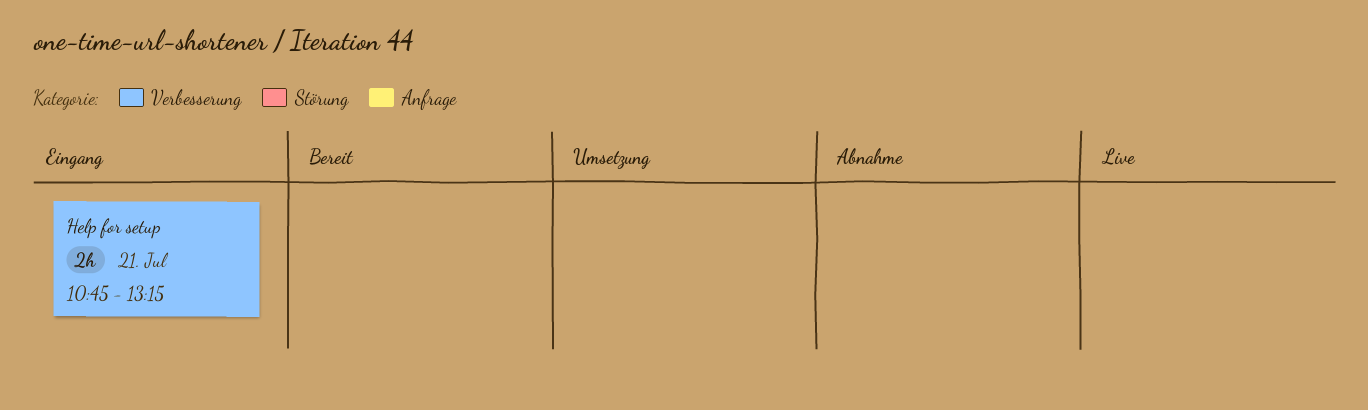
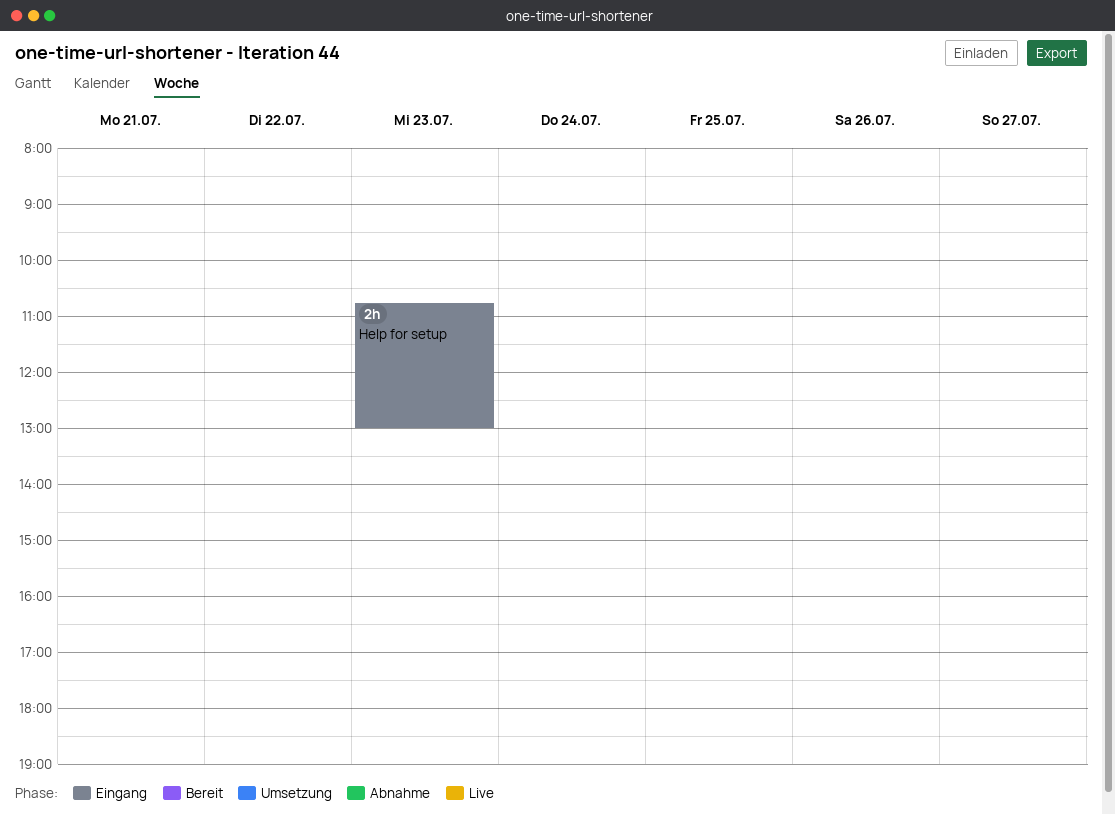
Help for setup, day: Jul 21 -> Jul 23
Help for setup, ends: 13:15 -> 13:00

